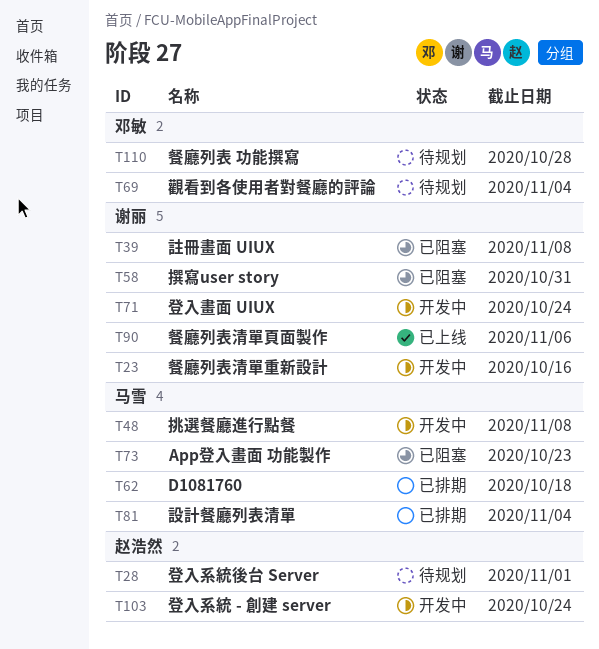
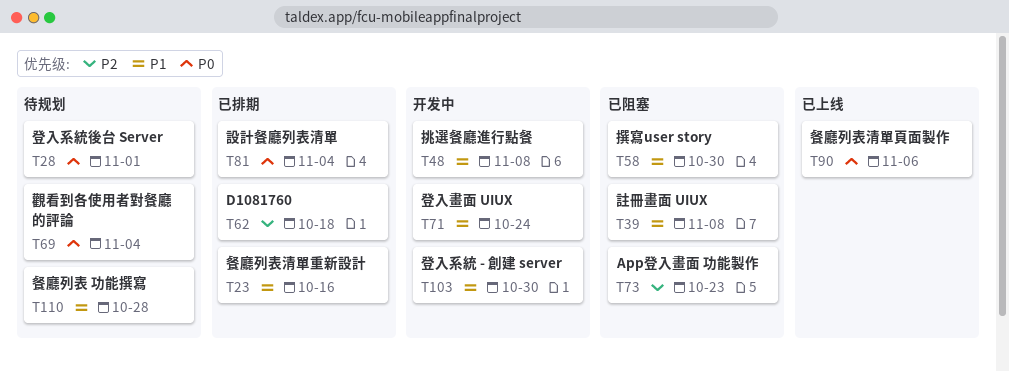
T23, status: 开发中 -> 已排期
T58, due: Oct 31 -> Oct 30
T103, due: Oct 24 -> Oct 30

